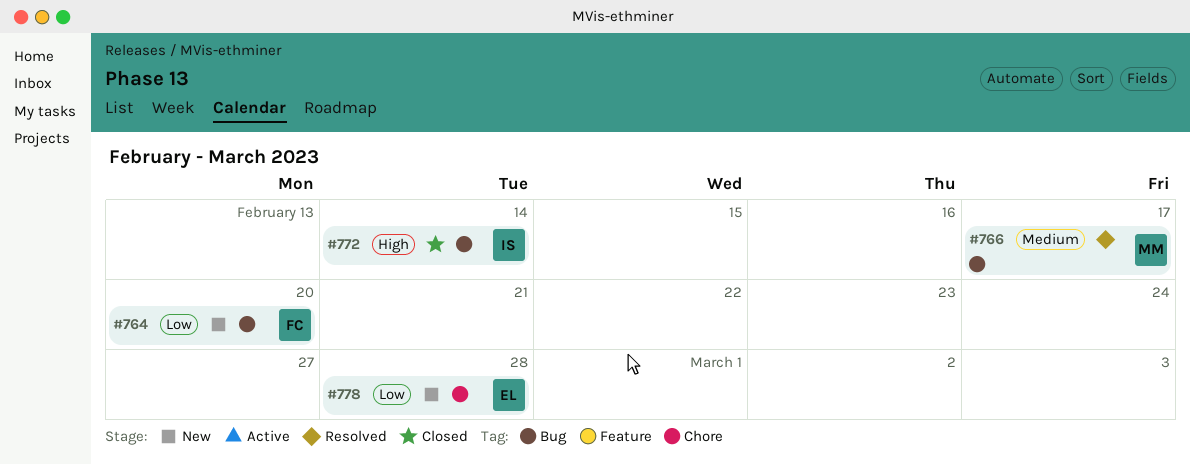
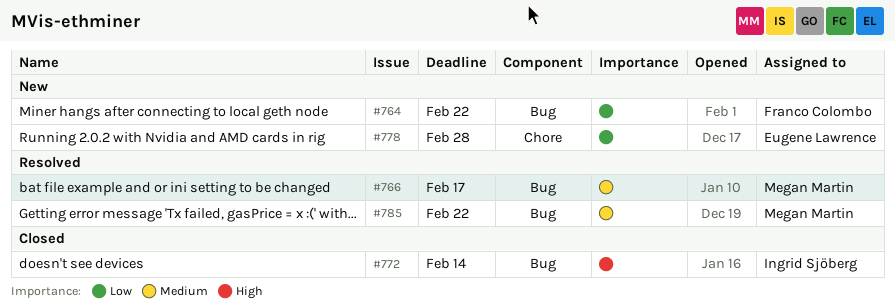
#764, due: Feb 20 -> Feb 22
#785: none -> present

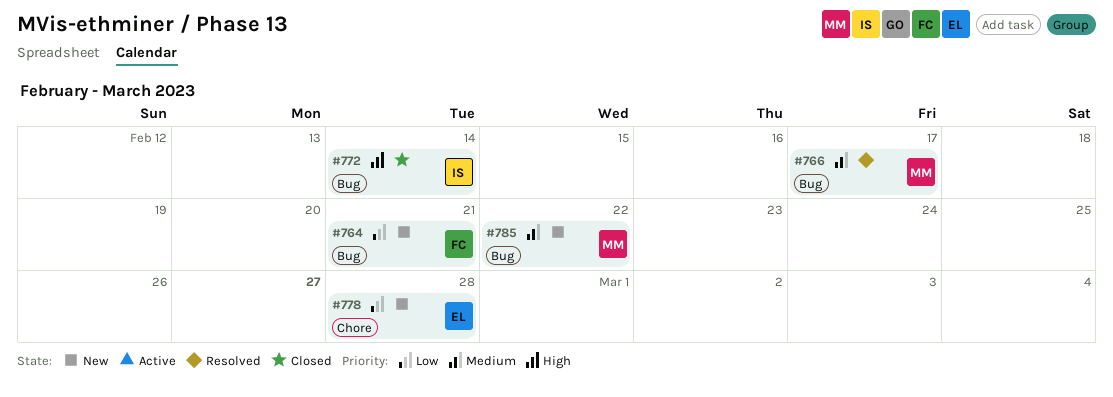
#764, due: Feb 22 -> Feb 21
#785, status: Resolved -> New

